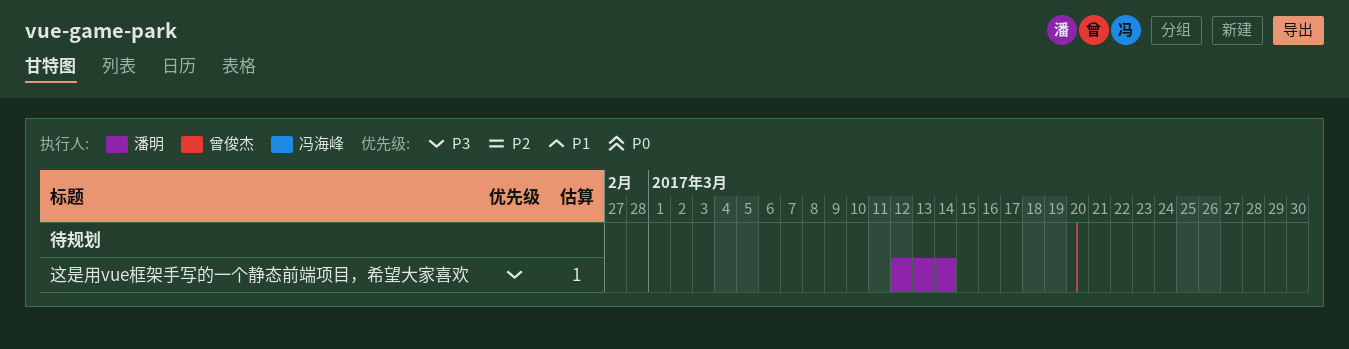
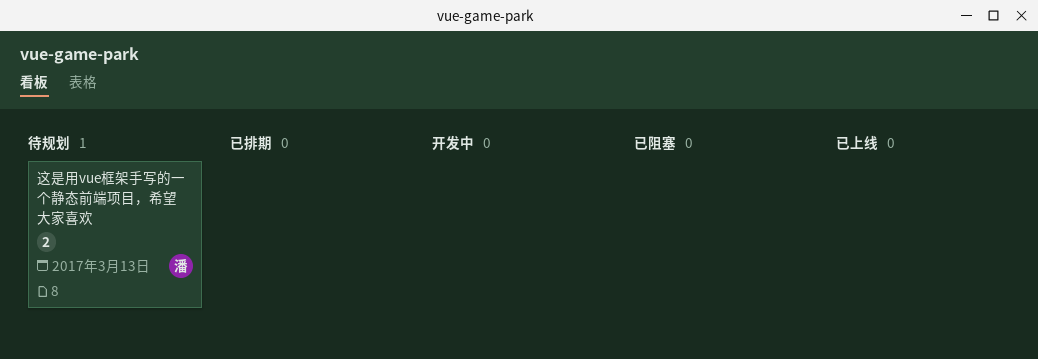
这是用vue框架手写的一个静态前端项目，希望大家喜欢, estimate: 1 -> 2
这是用vue框架手写的一个静态前端项目，希望大家喜欢, due: Mar 14 -> Mar 13

